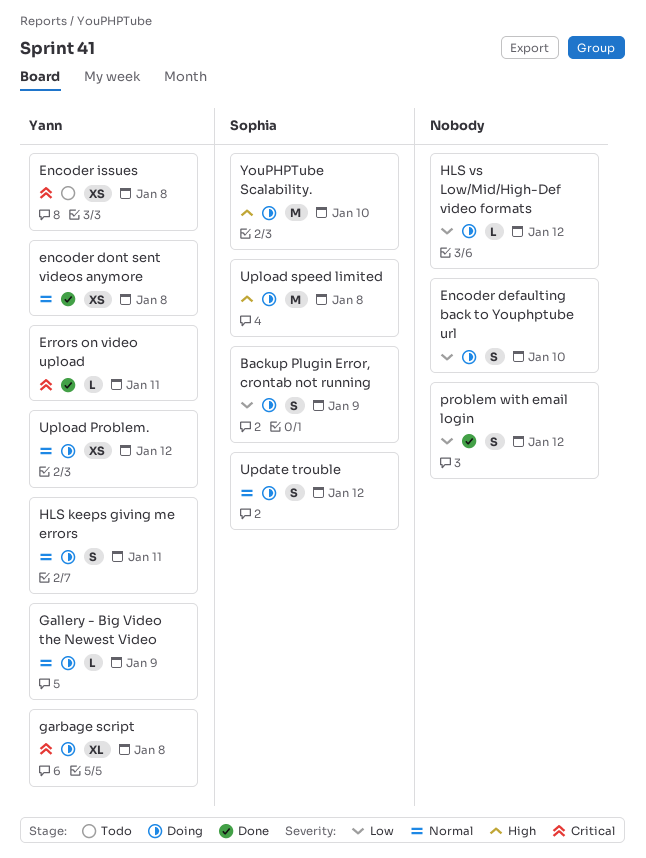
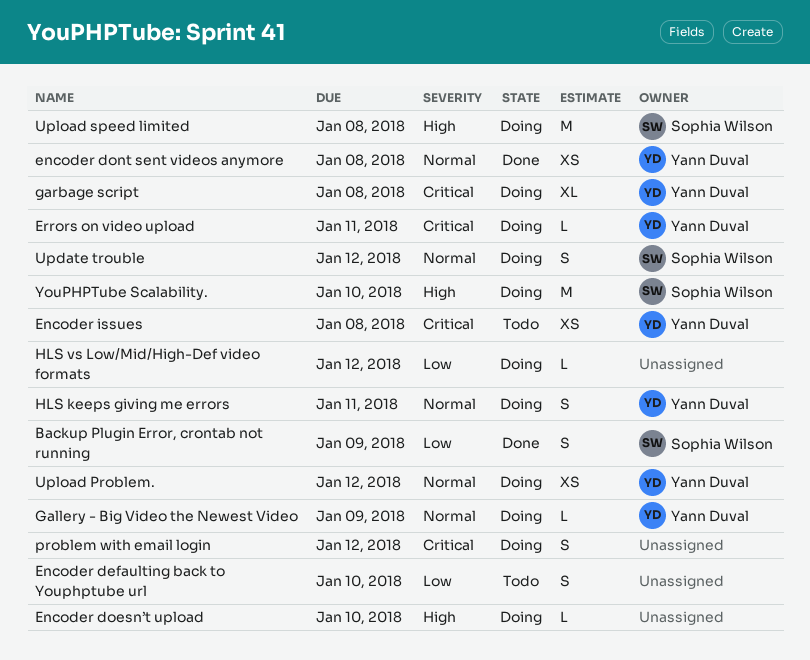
Backup Plugin Error, crontab not running, status: Doing -> Done
Encoder defaulting back to Youphptube url, status: Doing -> Todo
Encoder doesn’t upload: none -> present
Errors on video upload, status: Done -> Doing
problem with email login, status: Done -> Doing
problem with email login, priority: Low -> Critical

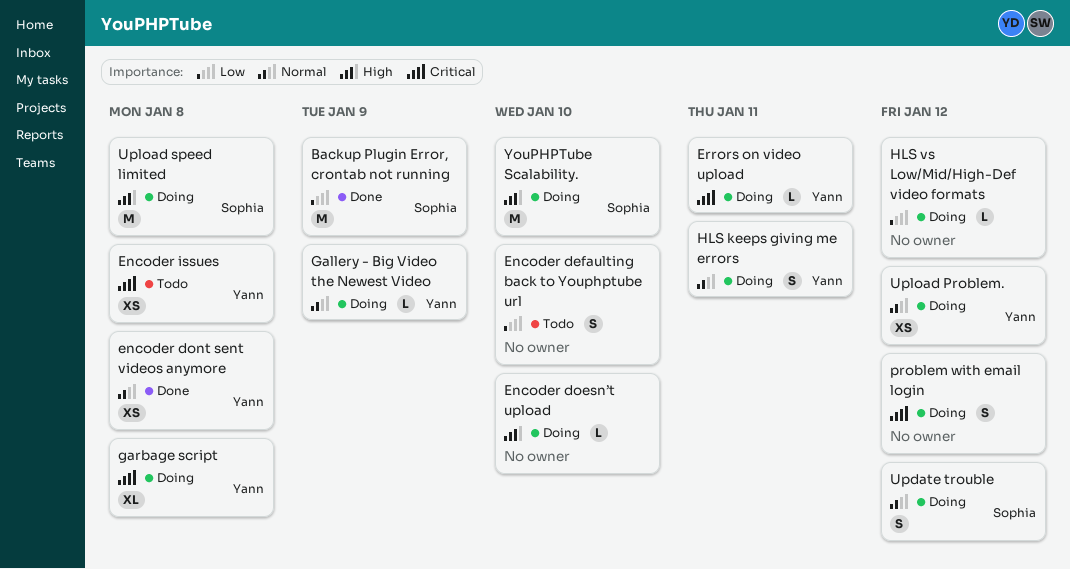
Backup Plugin Error, crontab not running, estimate: S -> M

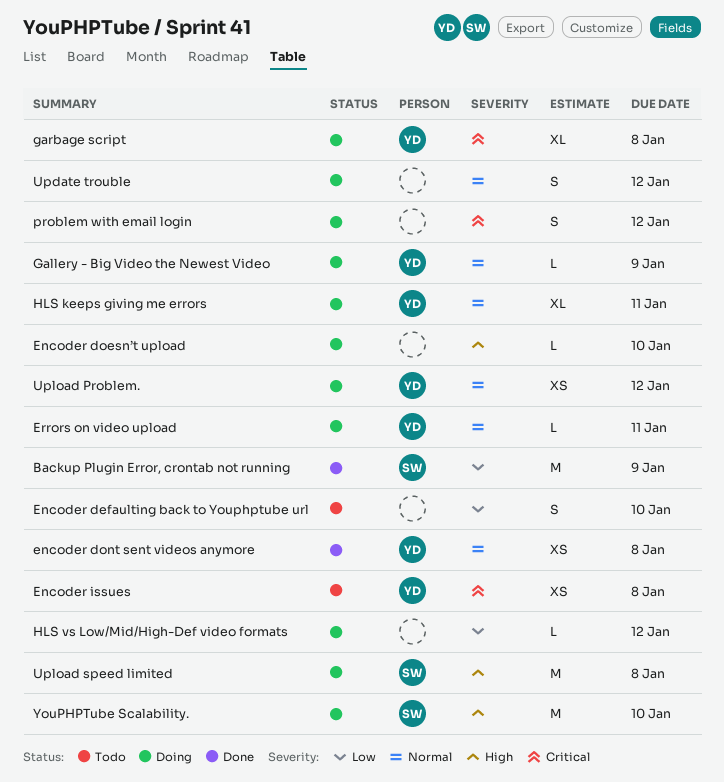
Errors on video upload, priority: Critical -> Normal
HLS keeps giving me errors, estimate: S -> XL
Update trouble, owner: Sophia -> none

